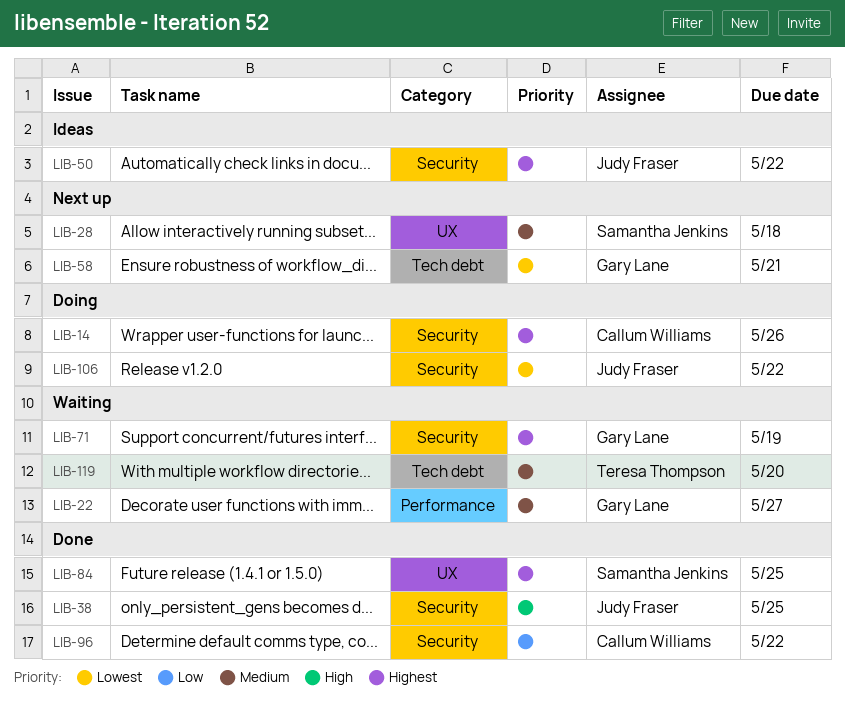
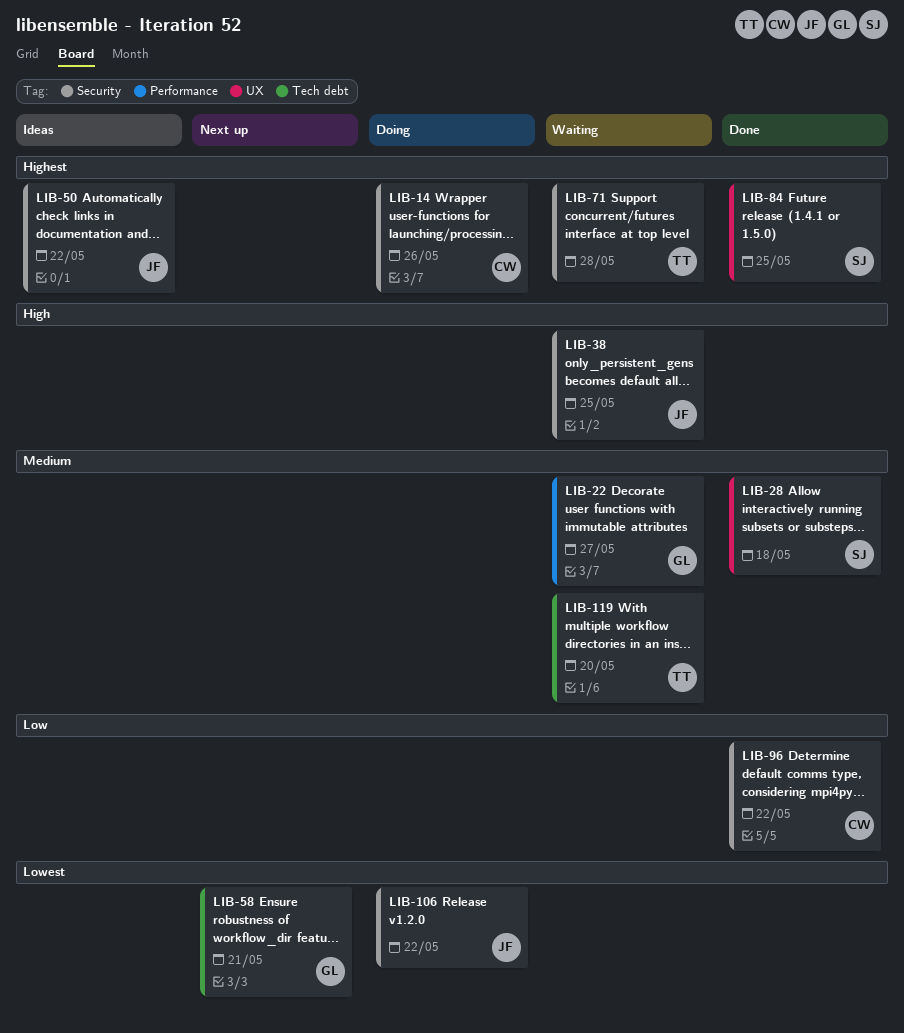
LIB-28, status: Next up -> Done
LIB-38, status: Done -> Waiting
LIB-71, owner: Gary Lane -> Teresa Thompson
LIB-71, due: May 19 -> May 28

